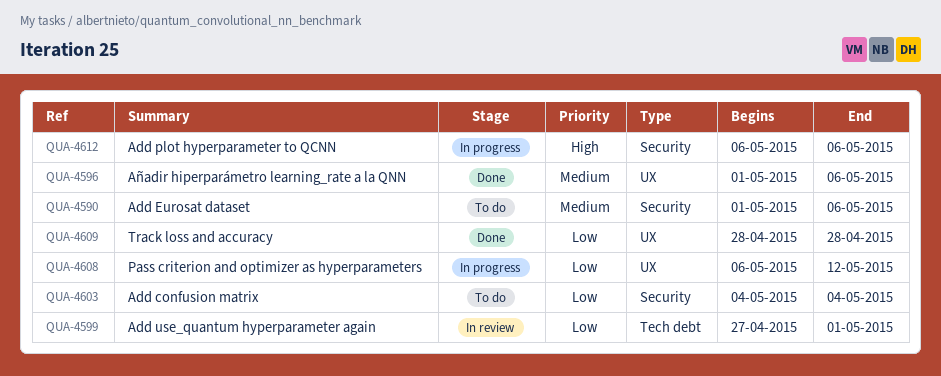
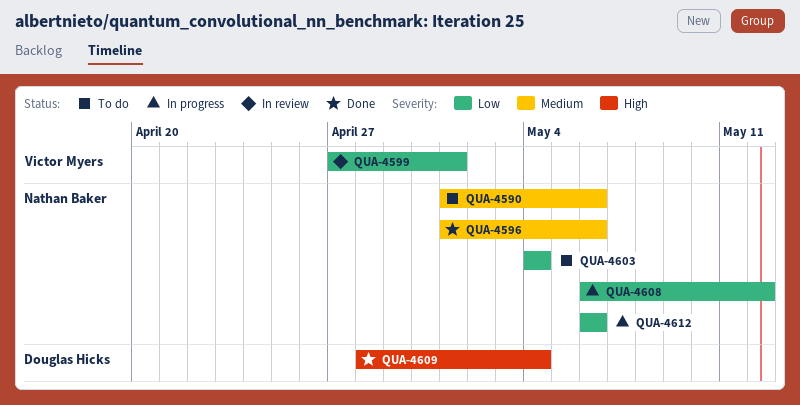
QUA-4609, priority: Low -> High
QUA-4609, due: Apr 28 -> May 4
QUA-4612, priority: High -> Low

